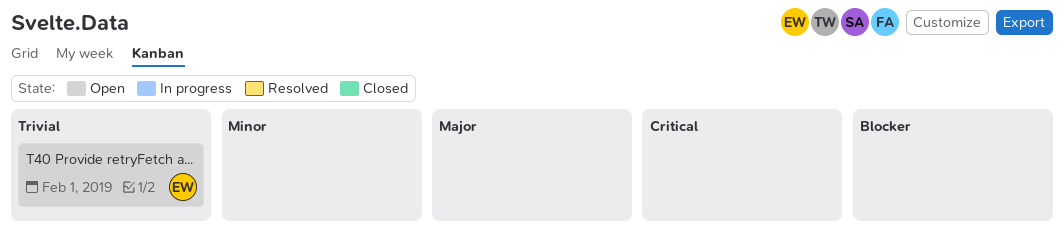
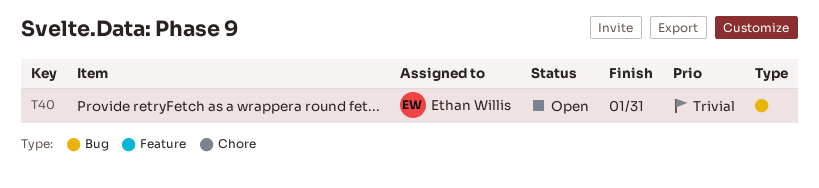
T40, due: Feb 1 -> Jan 31

